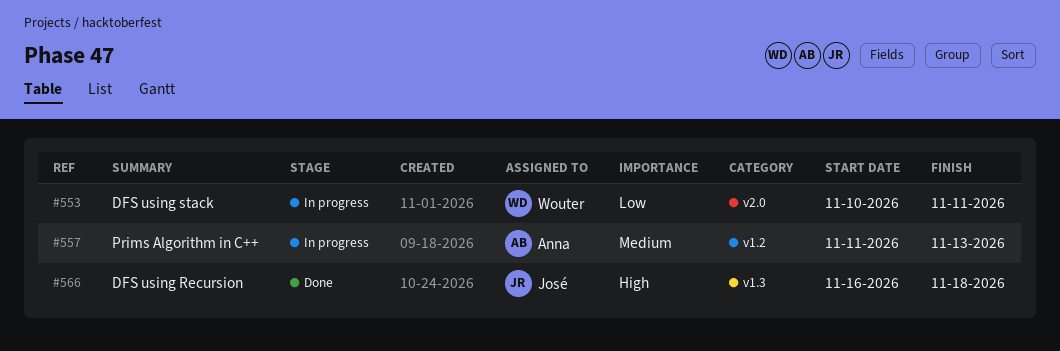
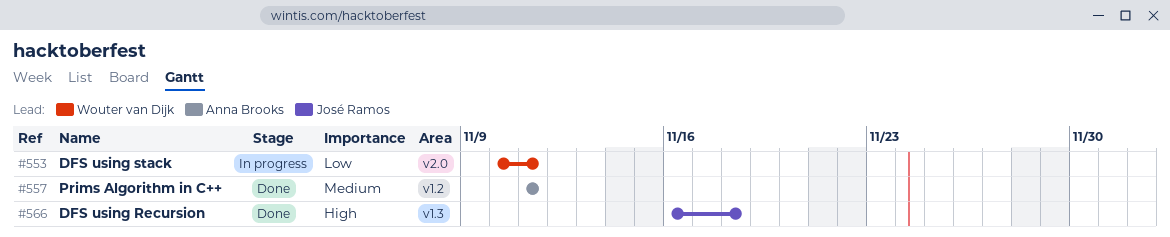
#557, status: In progress -> Done
#557, due: Nov 13 -> Nov 11

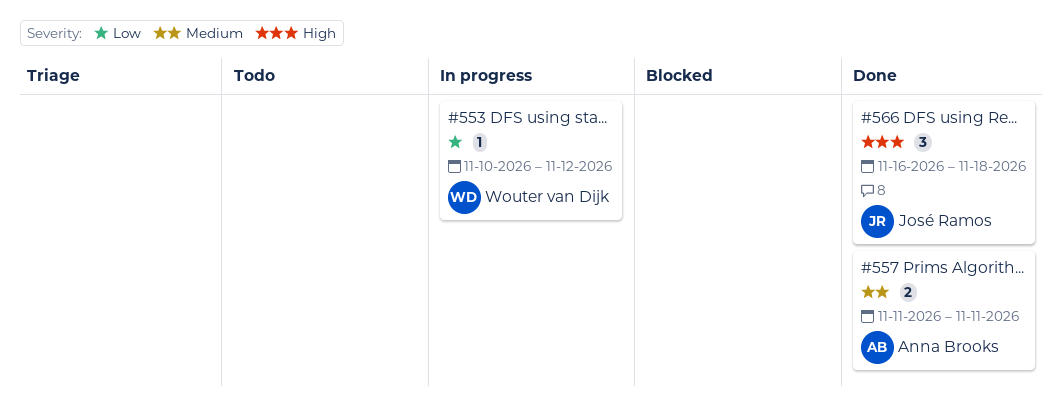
#553, due: Nov 11 -> Nov 12

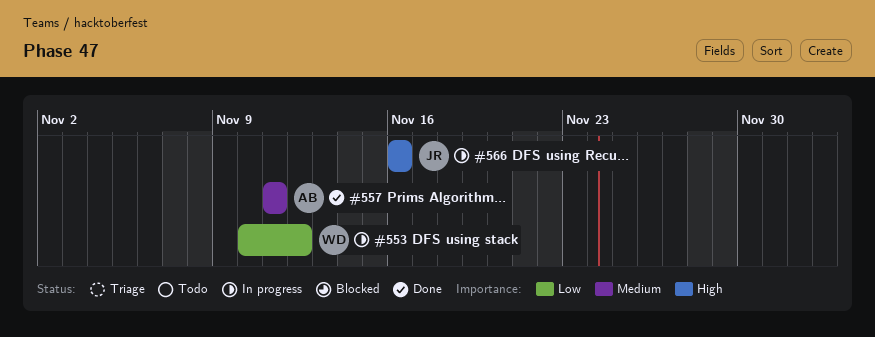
#566, status: Done -> In progress
#566, due: Nov 18 -> Nov 16

